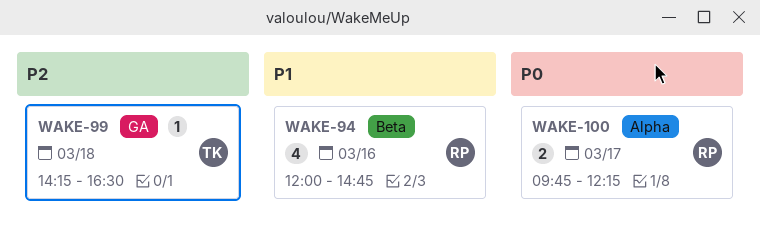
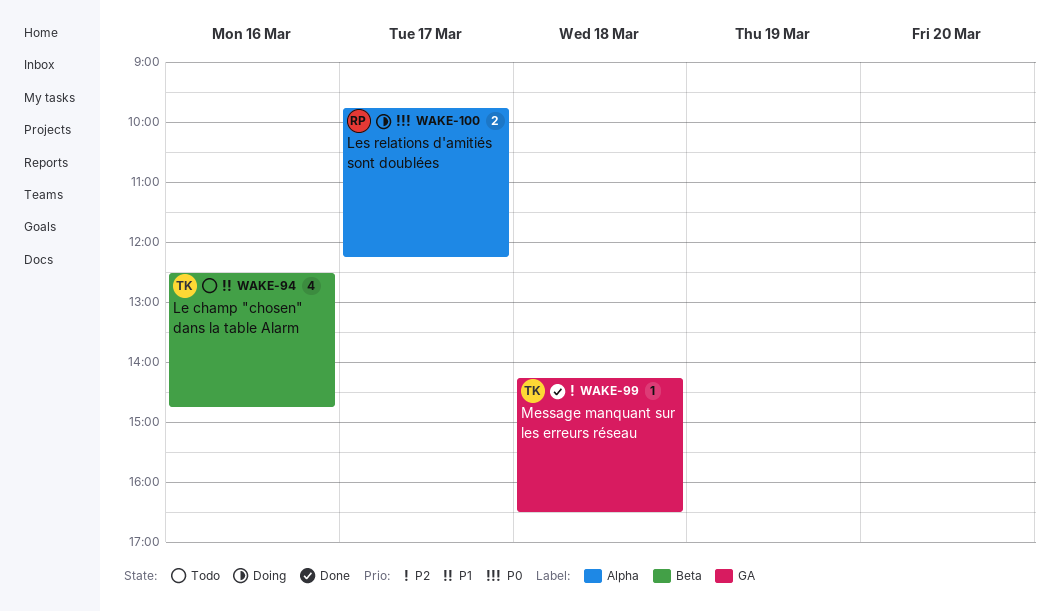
WAKE-94, owner: RP -> TK
WAKE-94, begins: 12:00 -> 12:30

